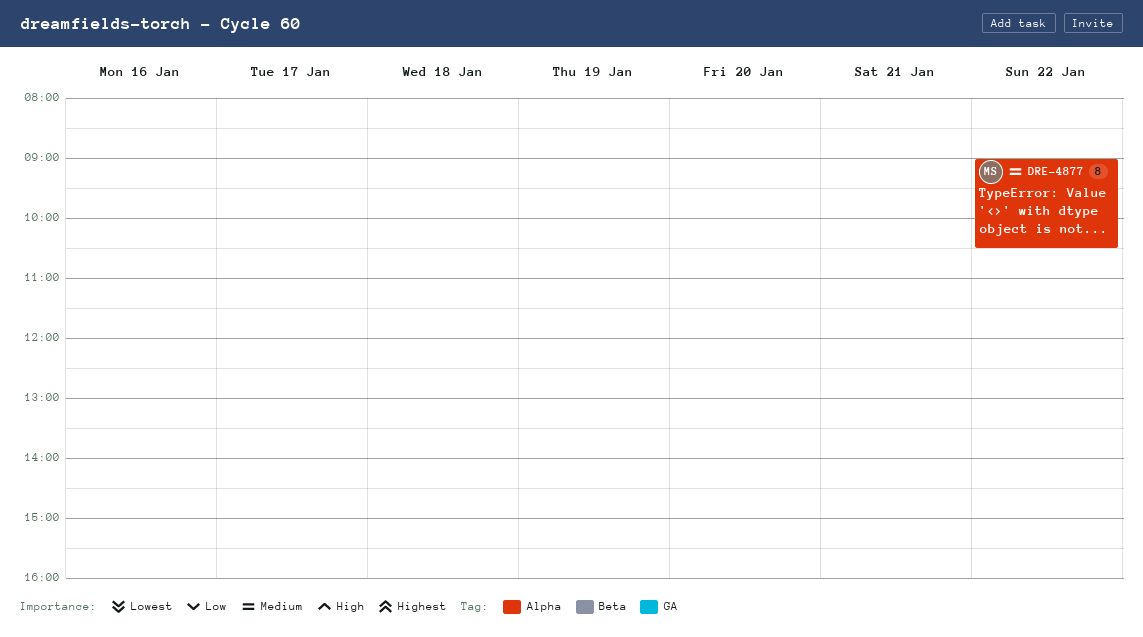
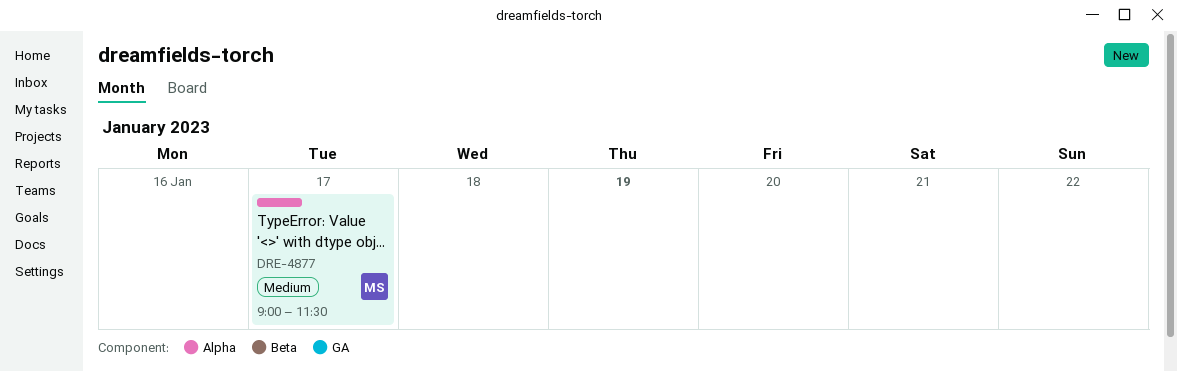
DRE-4877, day: Jan 22 -> Jan 17
DRE-4877, ends: 10:30 -> 11:30

